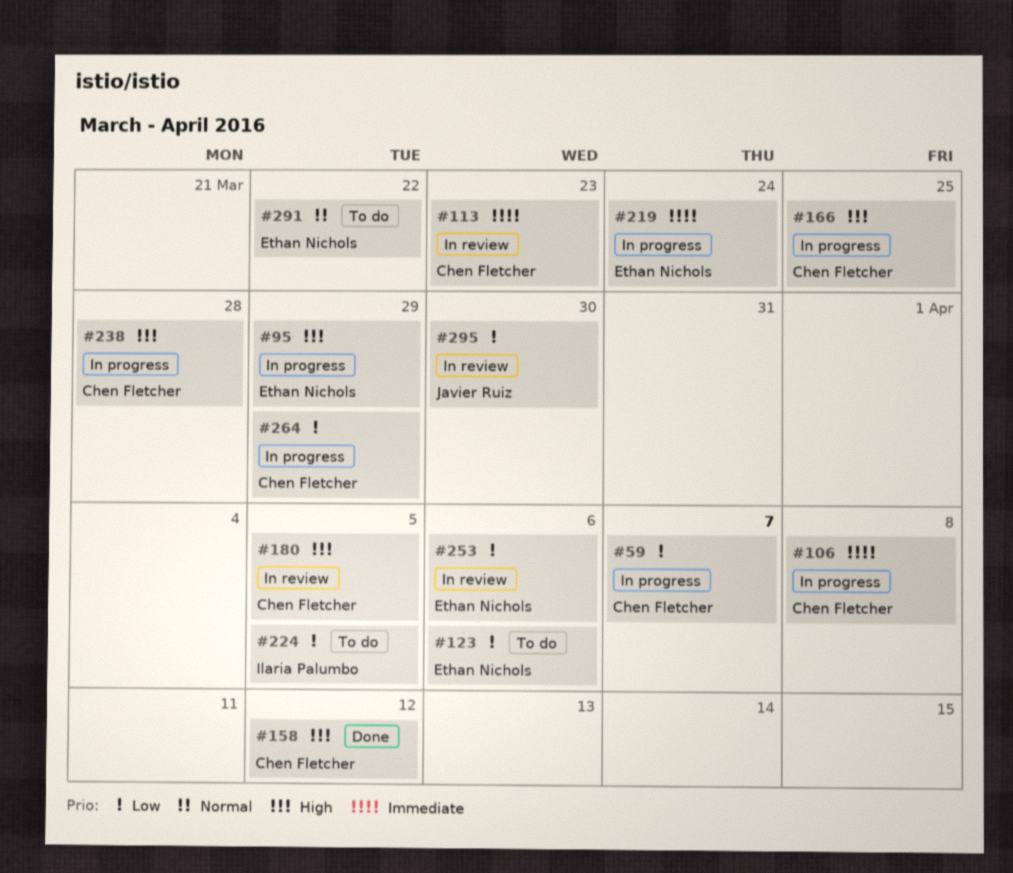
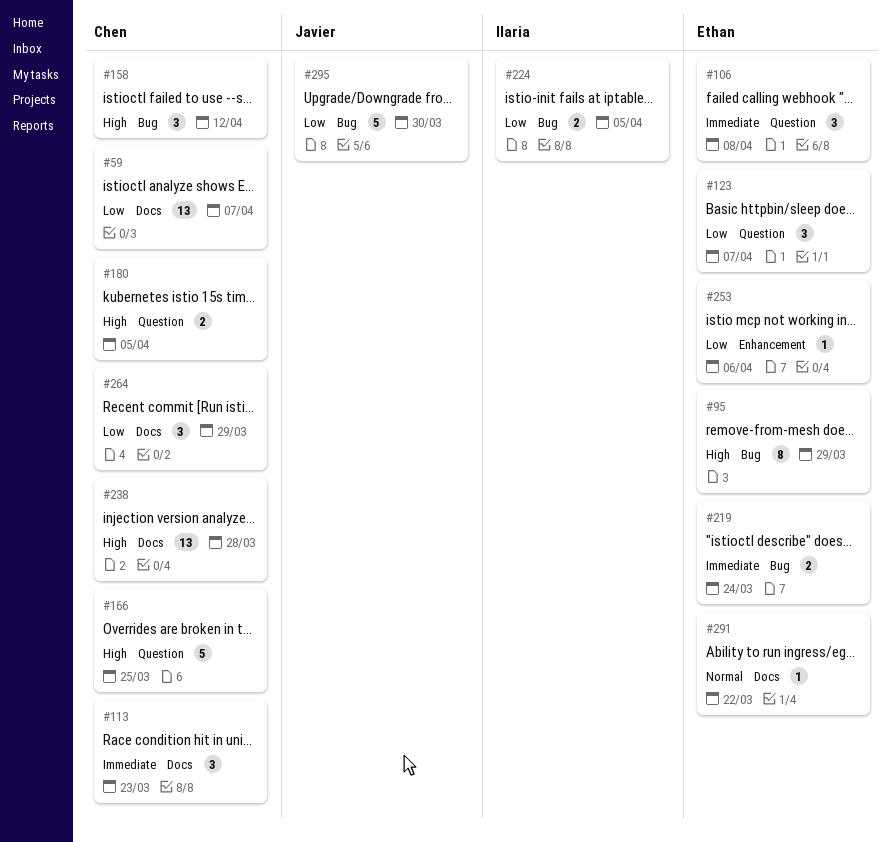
#106, owner: Chen Fletcher -> Ethan Nichols
#123, due: Apr 6 -> Apr 7

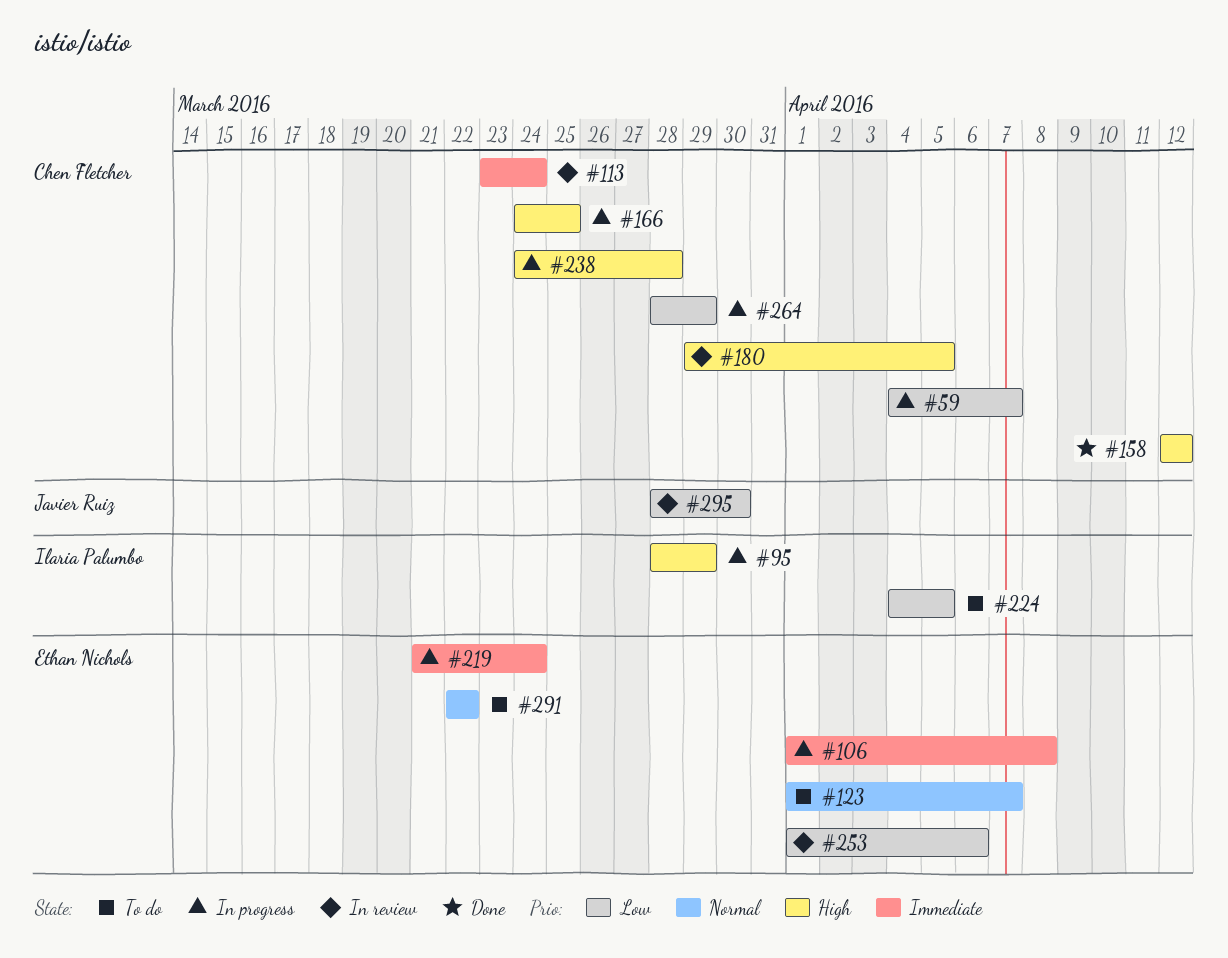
#95, owner: Ethan Nichols -> Ilaria Palumbo
#113, due: Mar 23 -> Mar 24
#123, priority: Low -> Normal

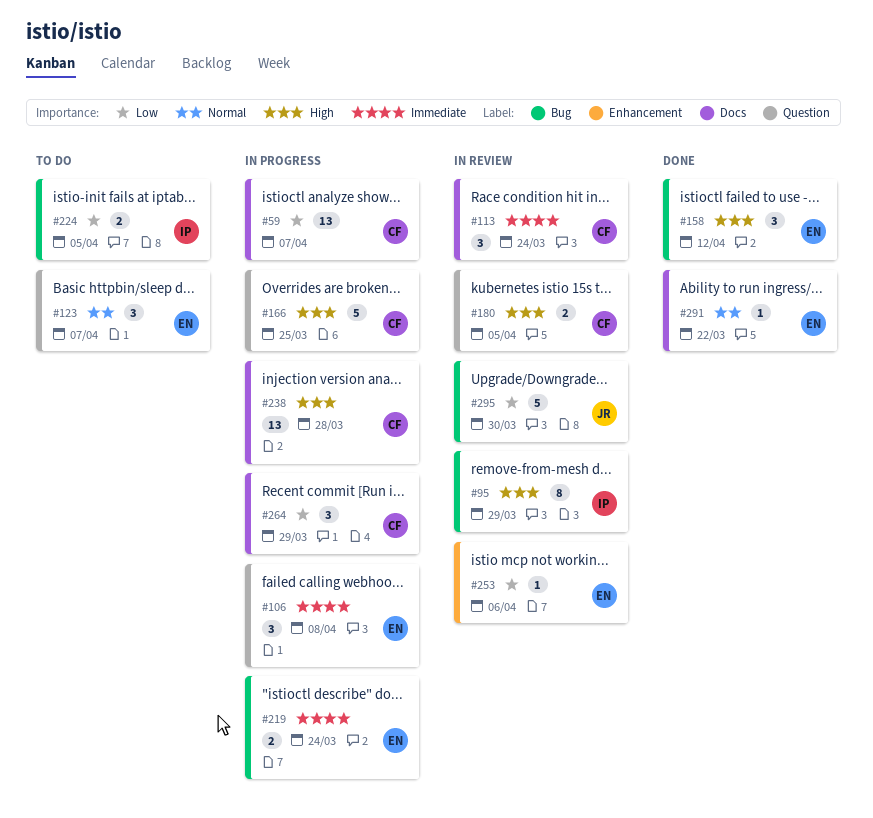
#95, status: In progress -> In review
#158, owner: Chen Fletcher -> Ethan Nichols
#291, status: To do -> Done

